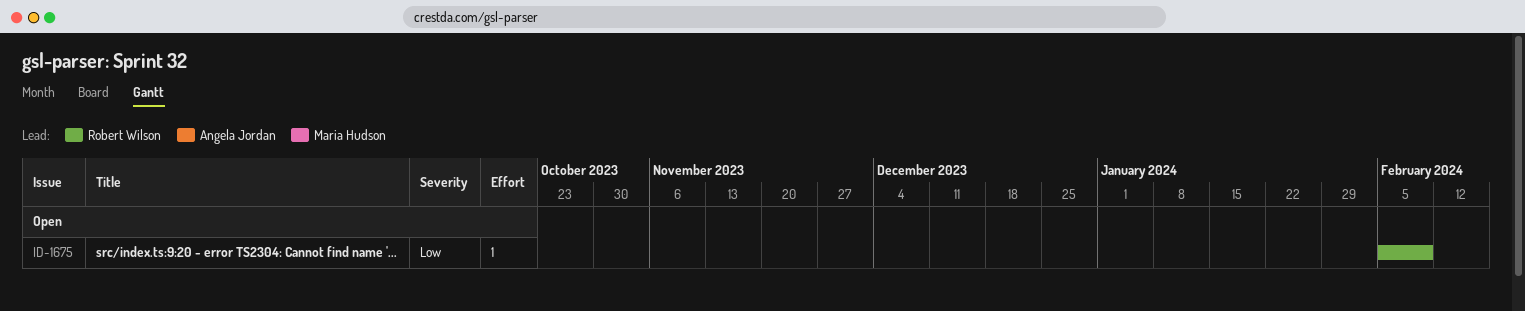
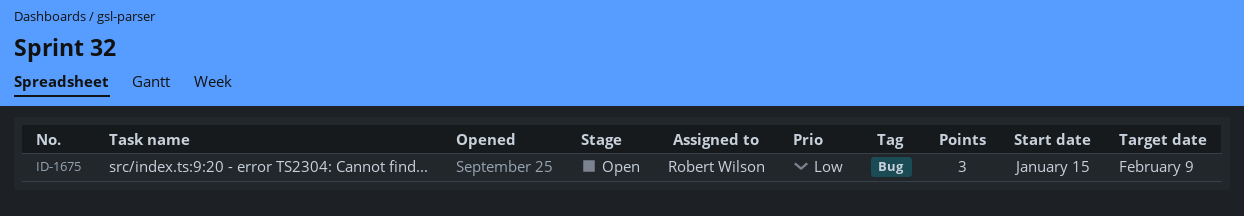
ID-1675, estimate: 1 -> 3
ID-1675, start: Feb 5 -> Jan 15

